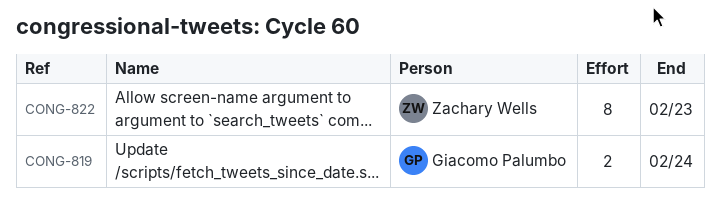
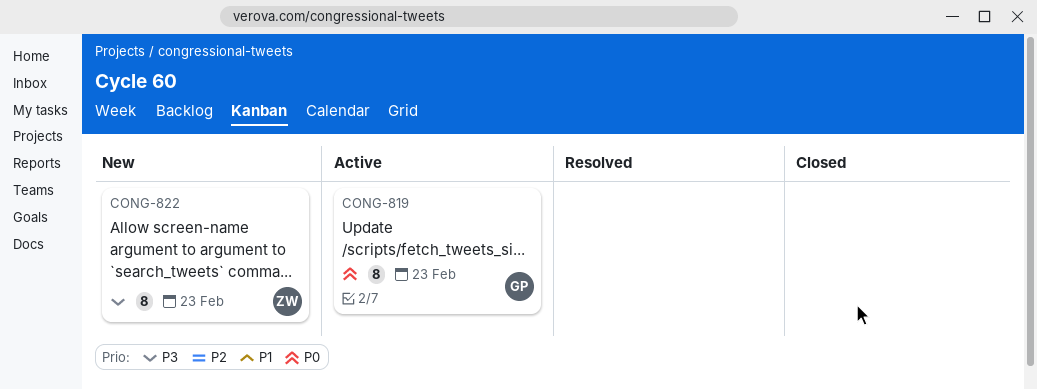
CONG-819, estimate: 2 -> 8
CONG-819, due: Feb 24 -> Feb 23

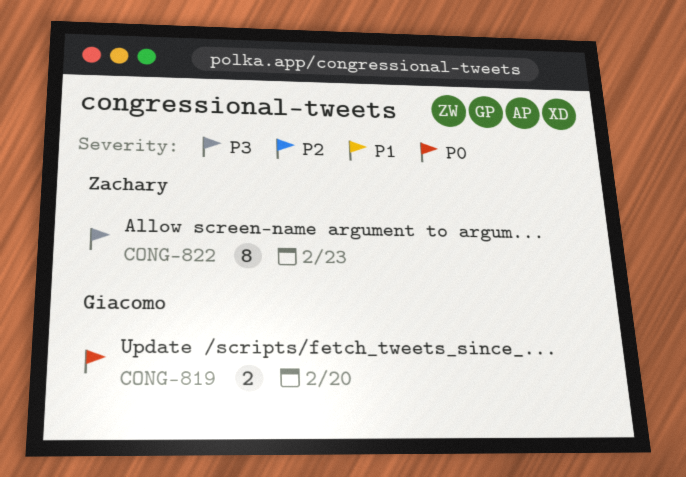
CONG-819, estimate: 8 -> 2
CONG-819, due: Feb 23 -> Feb 20

